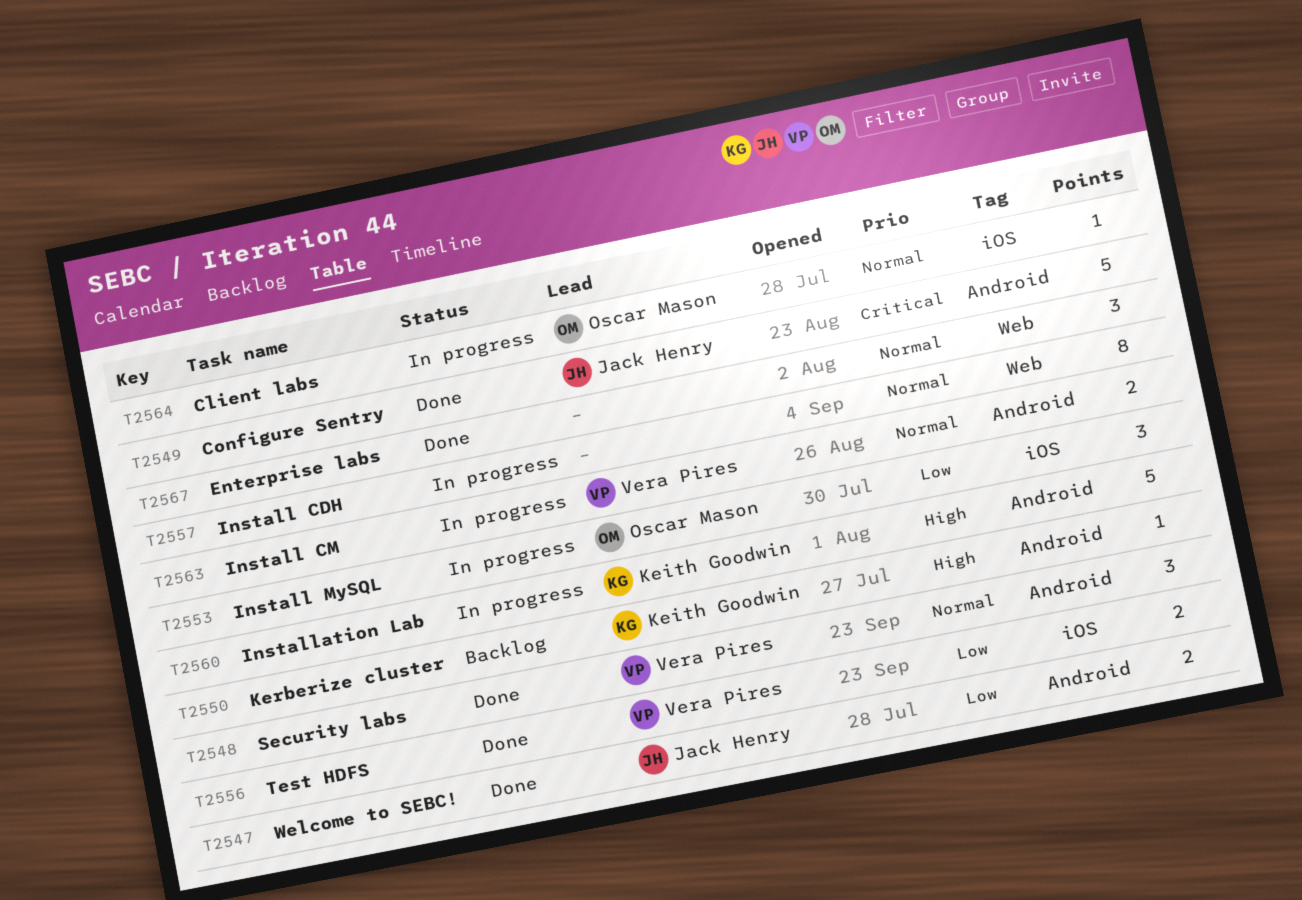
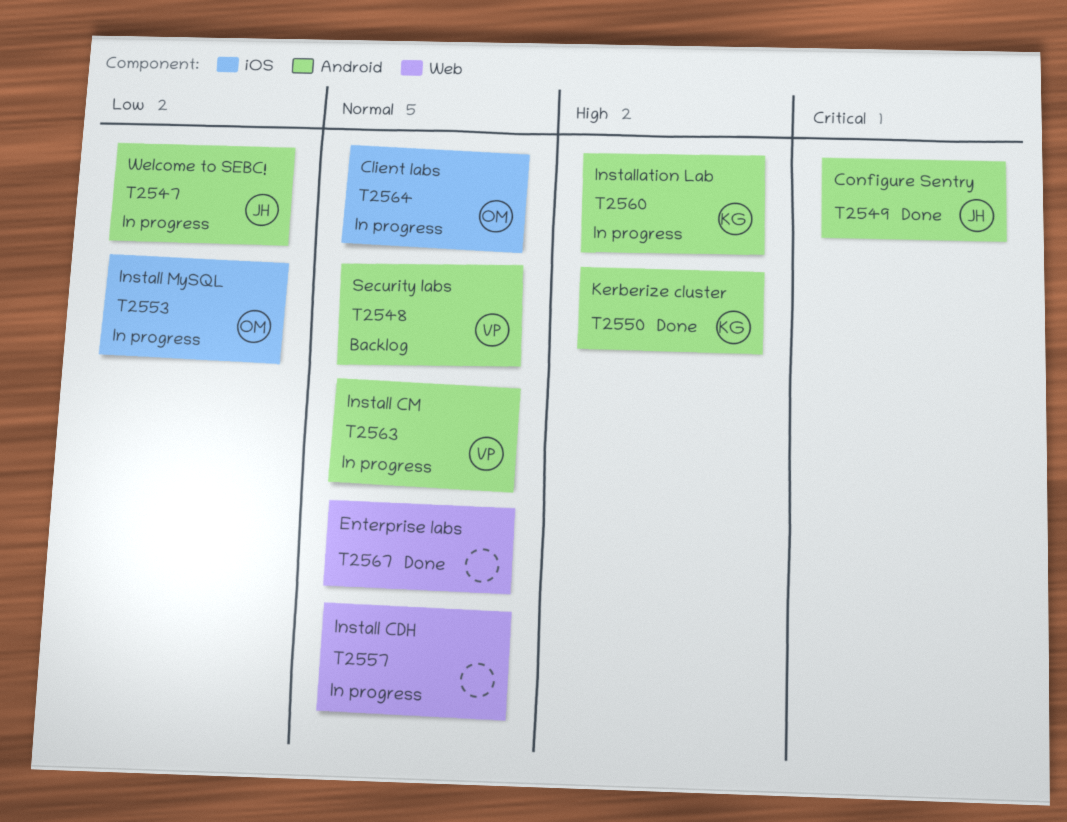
T2547, status: Done -> In progress
T2548, status: Done -> Backlog
T2550, status: Backlog -> Done
T2556: present -> none

